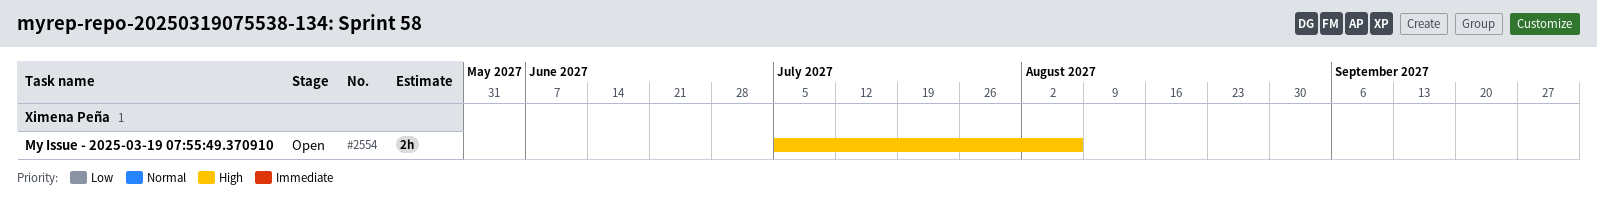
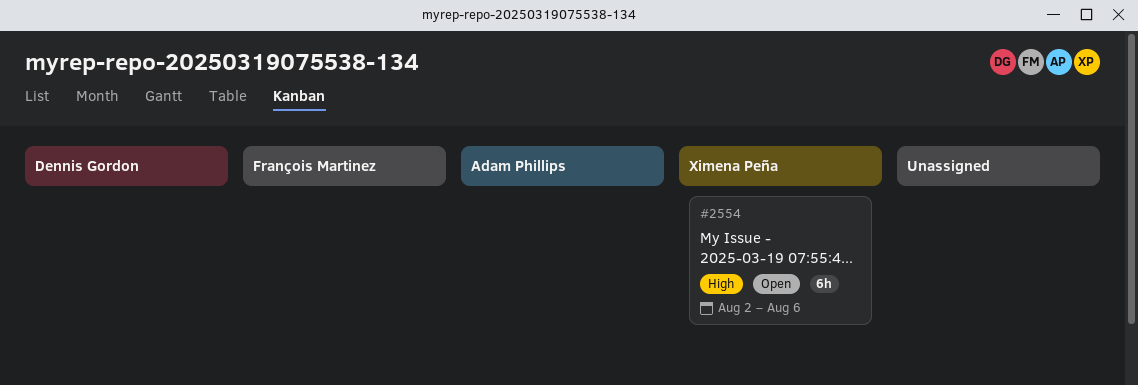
#2554, estimate: 2h -> 6h
#2554, start: Jul 5 -> Aug 2

